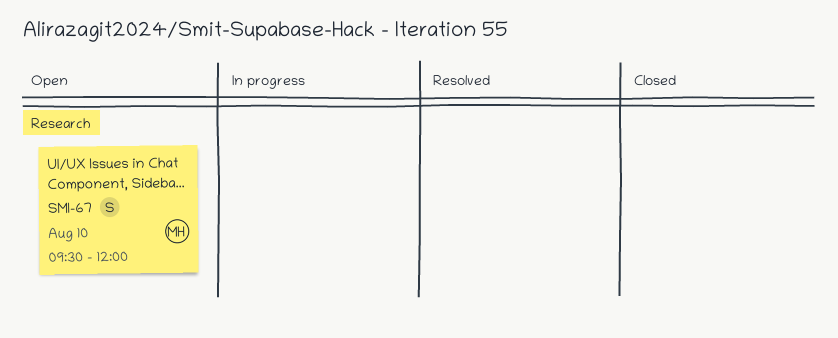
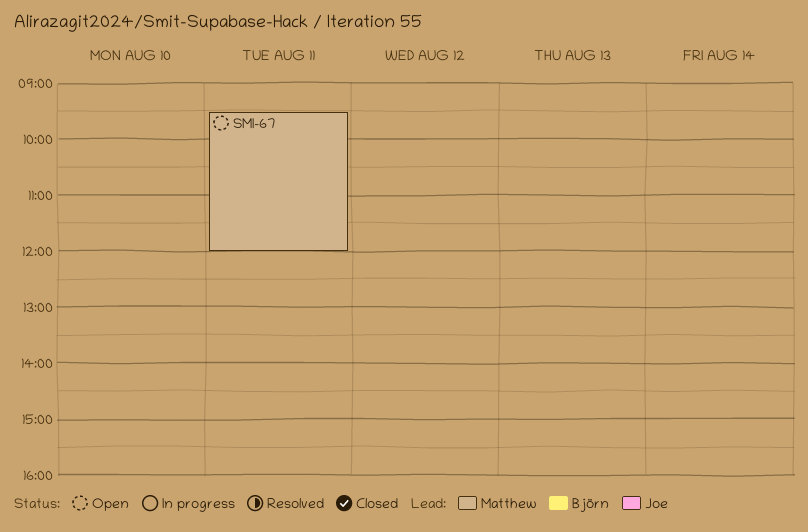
SMI-67, day: Aug 10 -> Aug 11

